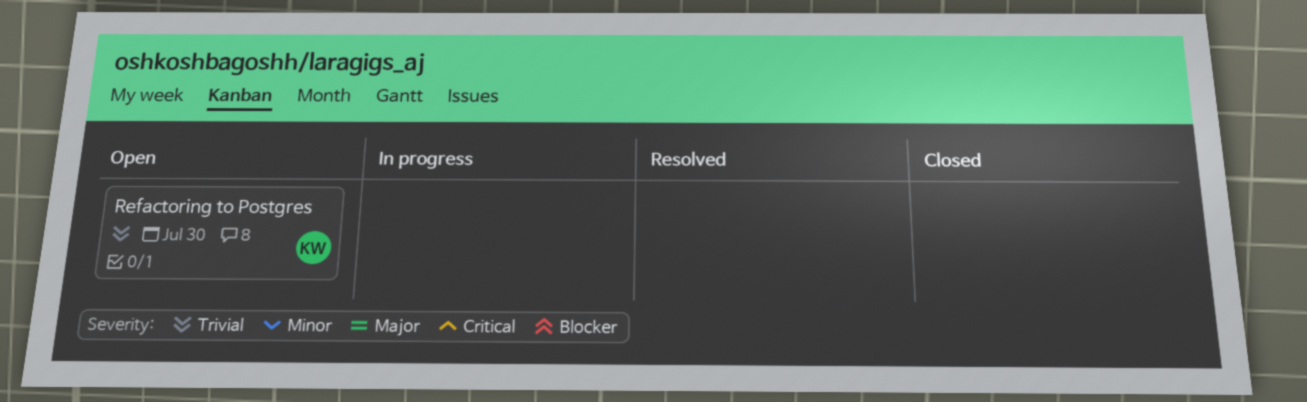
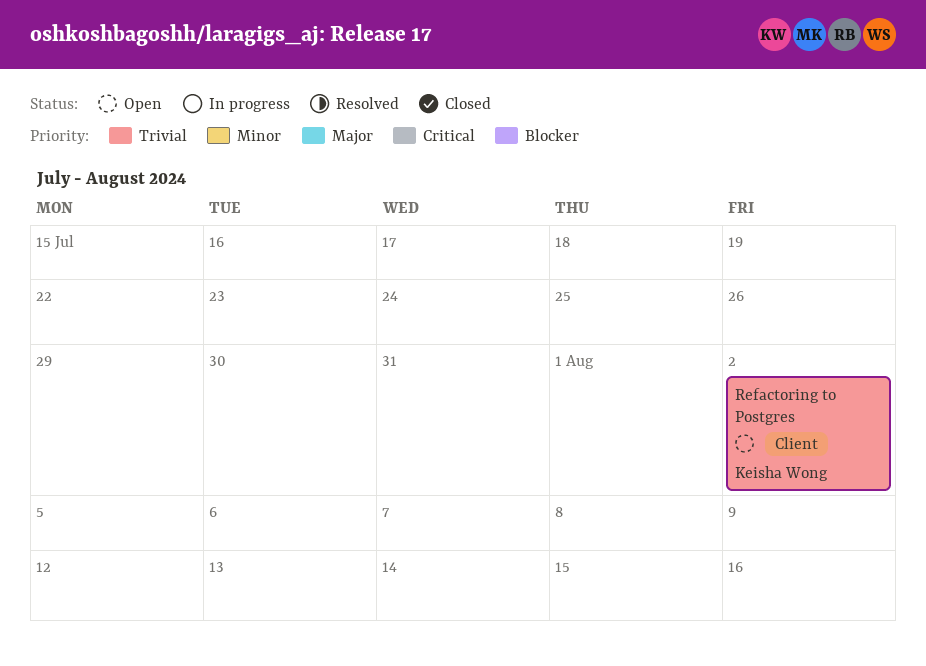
Refactoring to Postgres, due: Jul 30 -> Aug 2

